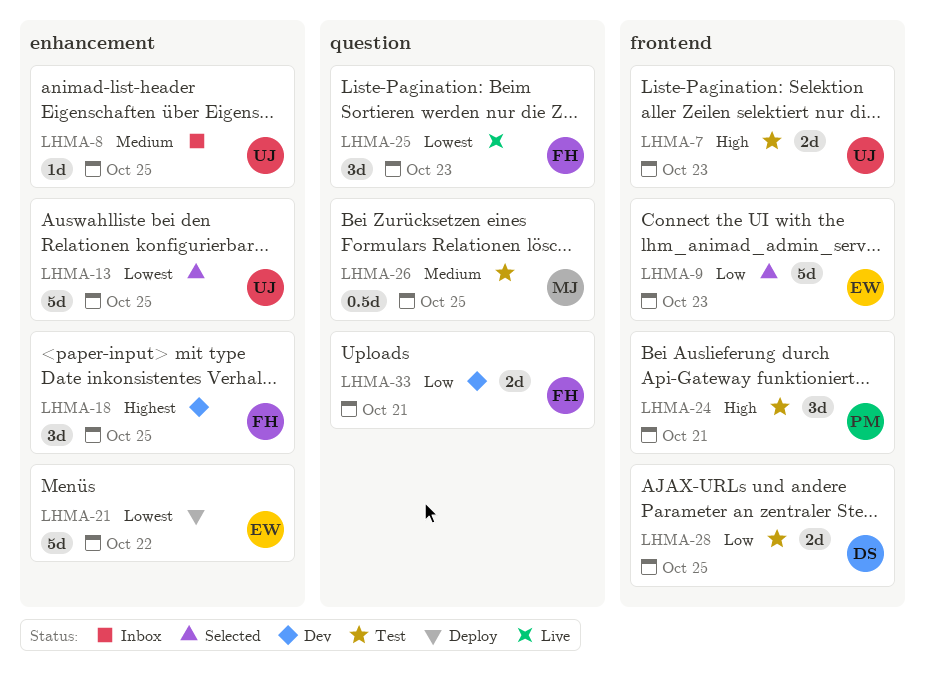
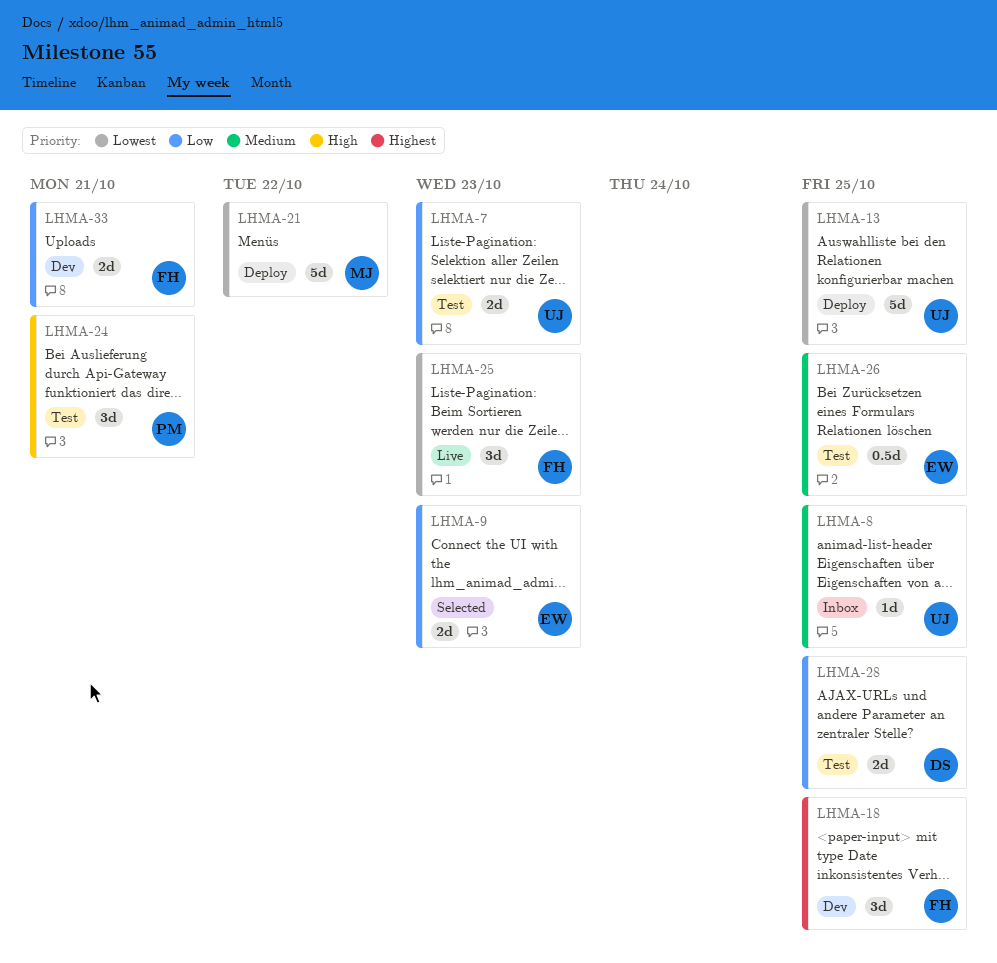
LHMA-7, priority: High -> Low
LHMA-9, estimate: 5d -> 2d
LHMA-13, status: Selected -> Deploy
LHMA-21, owner: EW -> MJ
LHMA-26, owner: MJ -> EW

